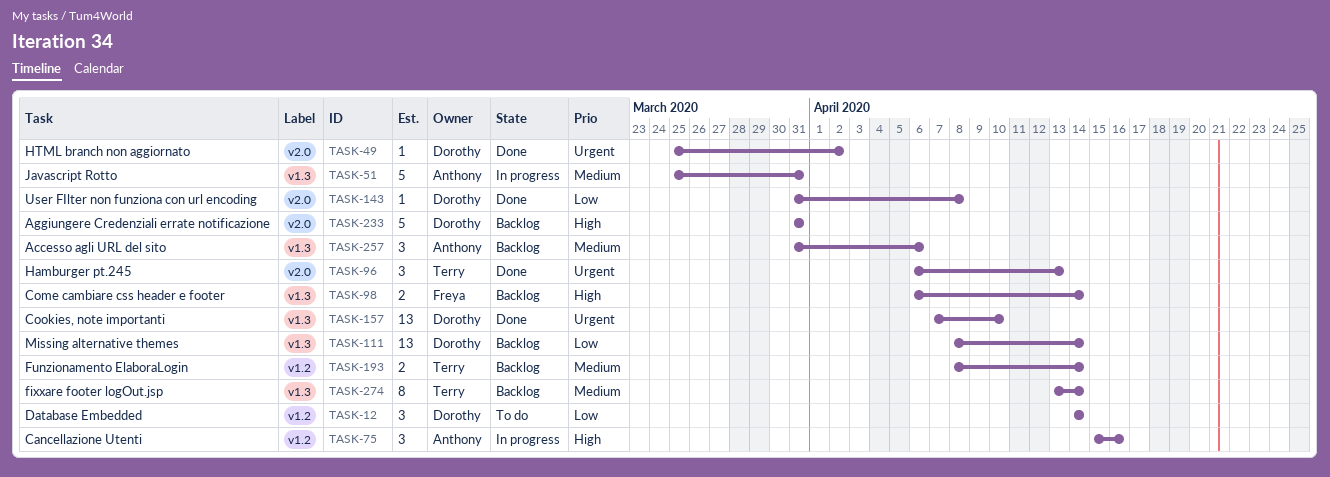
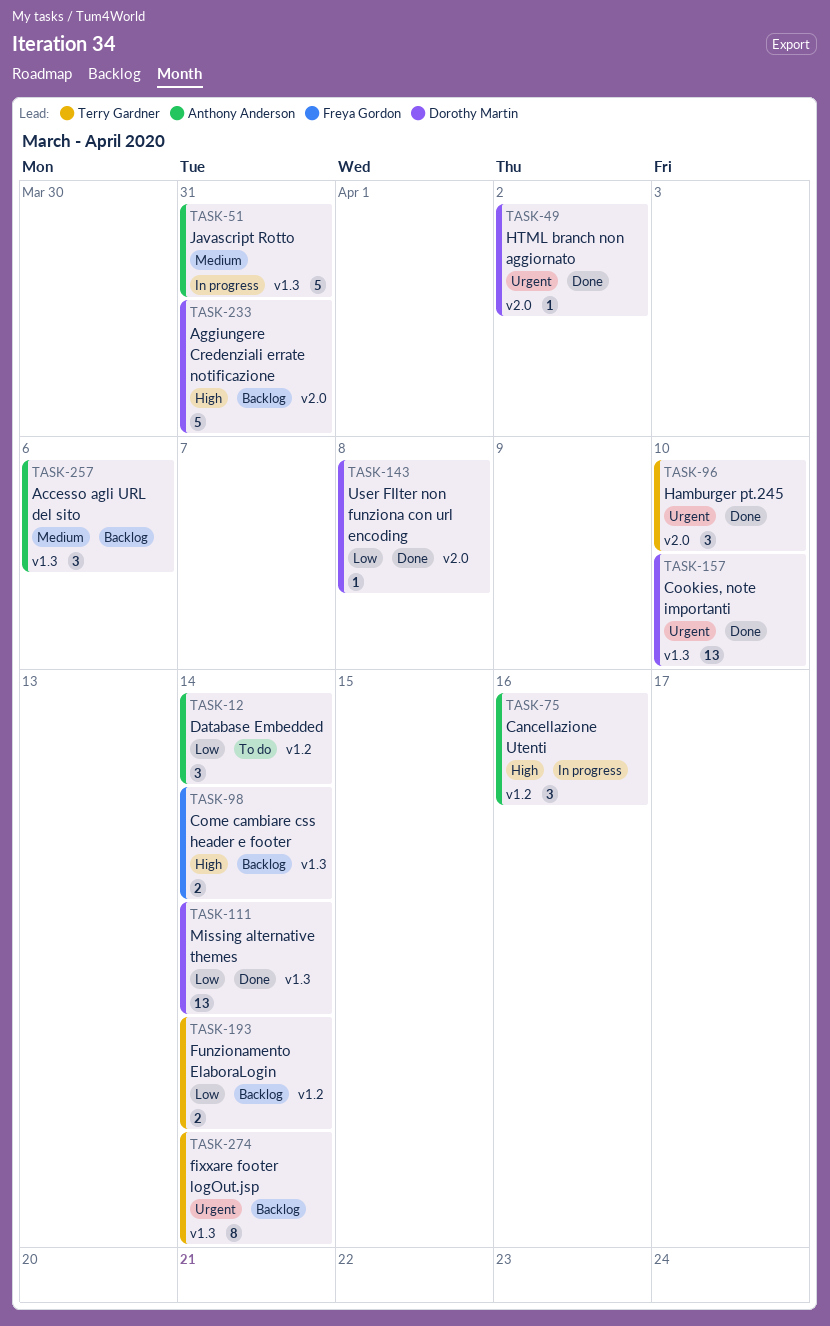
TASK-12, owner: Dorothy Martin -> Anthony Anderson
TASK-96, due: Apr 13 -> Apr 10
TASK-111, status: Backlog -> Done
TASK-193, priority: Medium -> Low
TASK-274, priority: Medium -> Urgent

